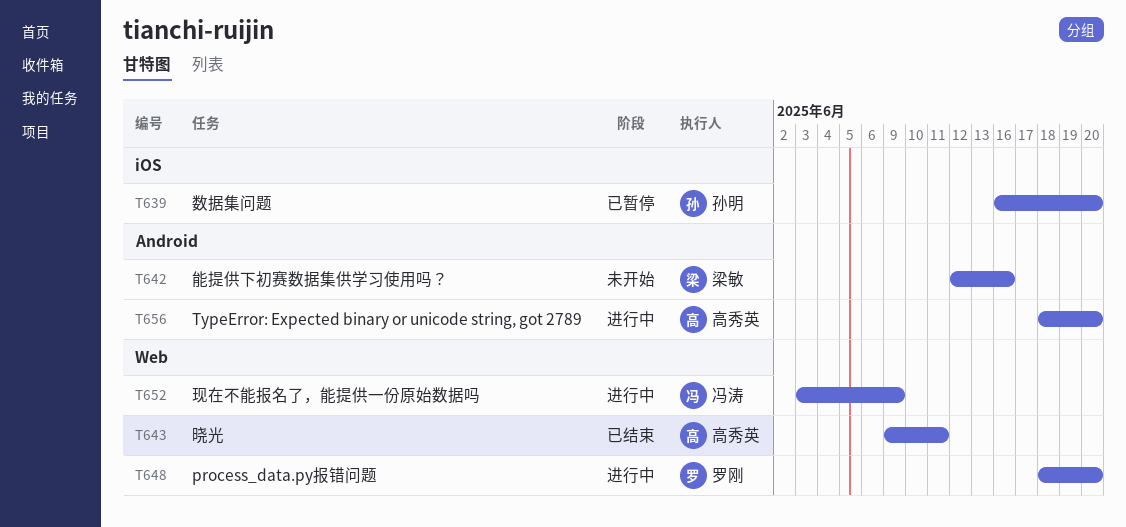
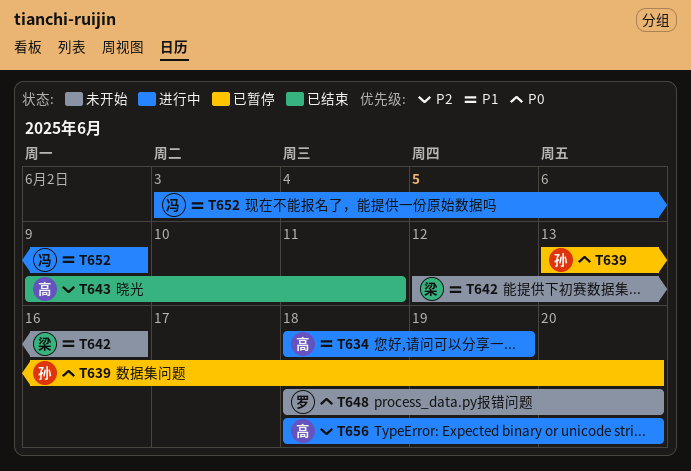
T634: none -> present
T639, start: Jun 16 -> Jun 13
T648, status: 进行中 -> 未开始

